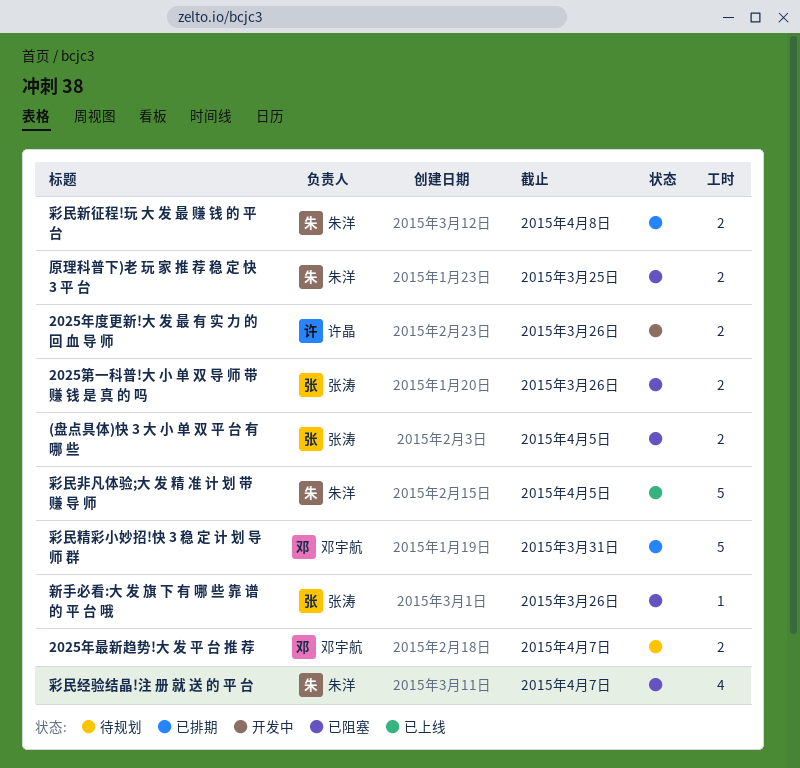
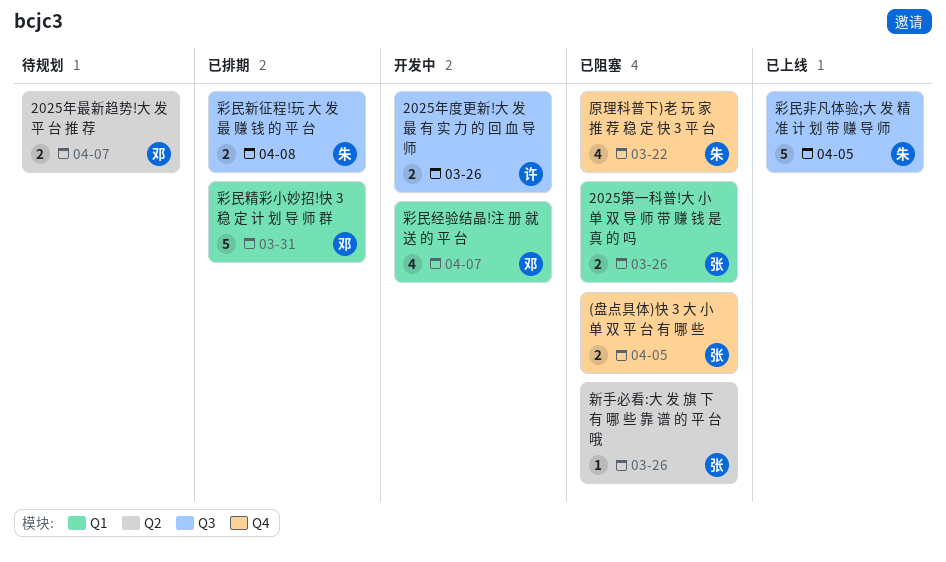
原理科普下)老 玩 家 推 荐 稳 定 快 3 平 台, estimate: 2 -> 4
原理科普下)老 玩 家 推 荐 稳 定 快 3 平 台, due: Mar 25 -> Mar 22
彩民经验结晶!注 册 就 送 的 平 台, status: 已阻塞 -> 开发中
彩民经验结晶!注 册 就 送 的 平 台, owner: 朱洋 -> 邓宇航

